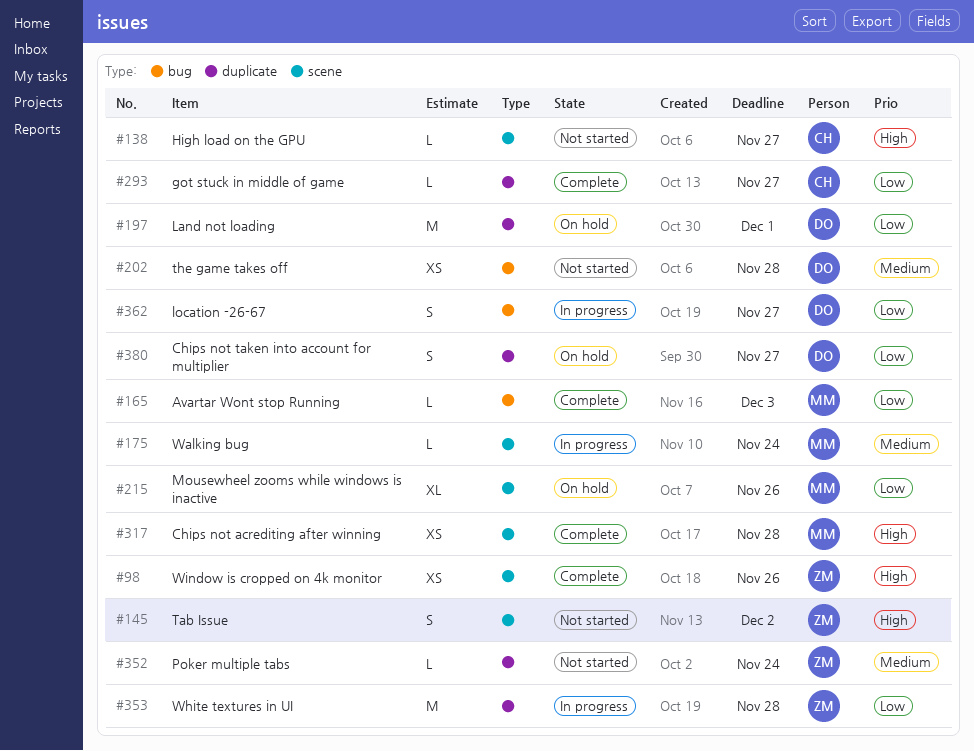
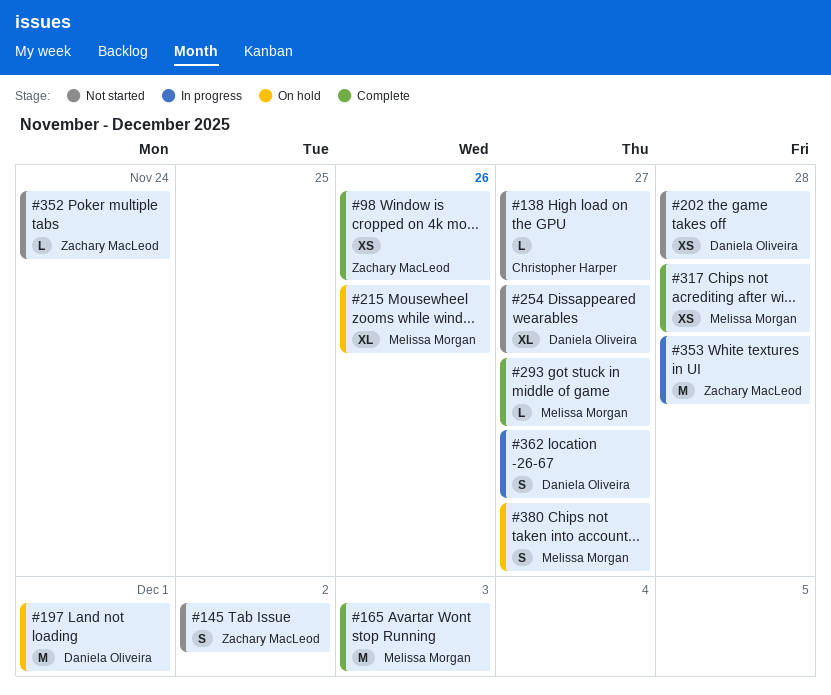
#165, estimate: L -> M
#175: present -> none
#254: none -> present
#293, owner: Christopher Harper -> Melissa Morgan
#380, owner: Daniela Oliveira -> Melissa Morgan

